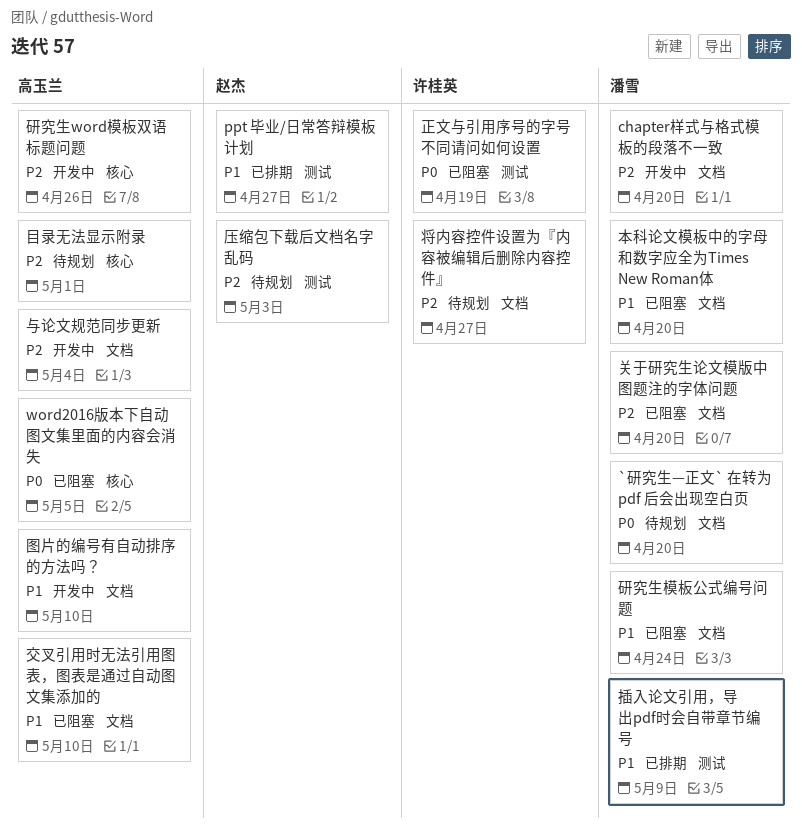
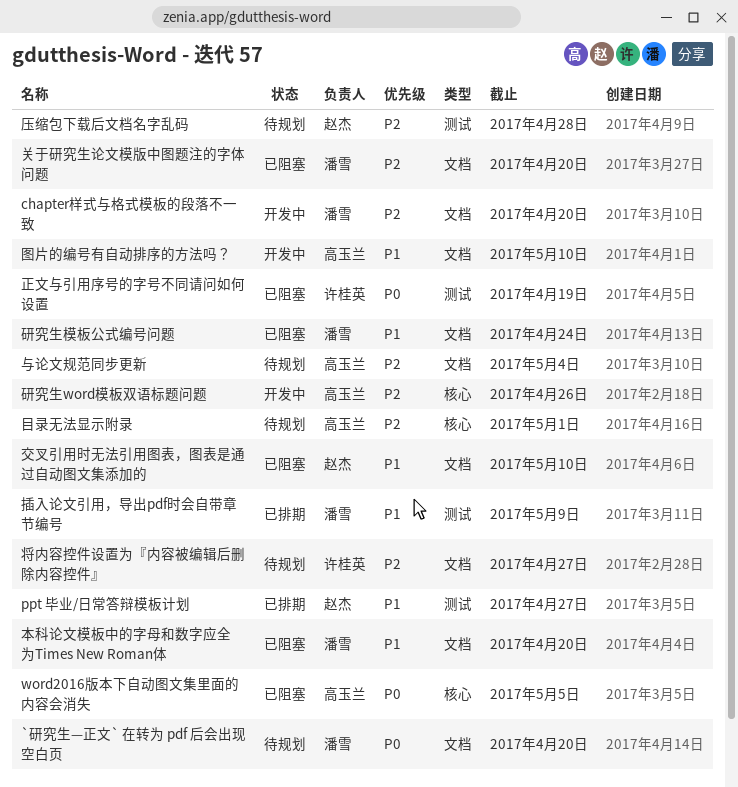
与论文规范同步更新, status: 开发中 -> 待规划
交叉引用时无法引用图表，图表是通过自动图文集添加的, owner: 高玉兰 -> 赵杰
压缩包下载后文档名字乱码, due: May 3 -> Apr 28

